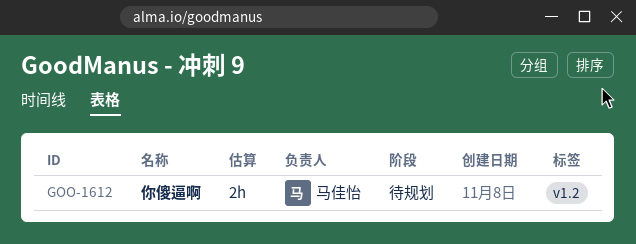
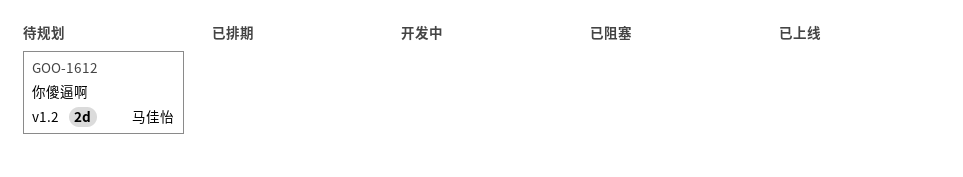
GOO-1612, estimate: 2h -> 2d

